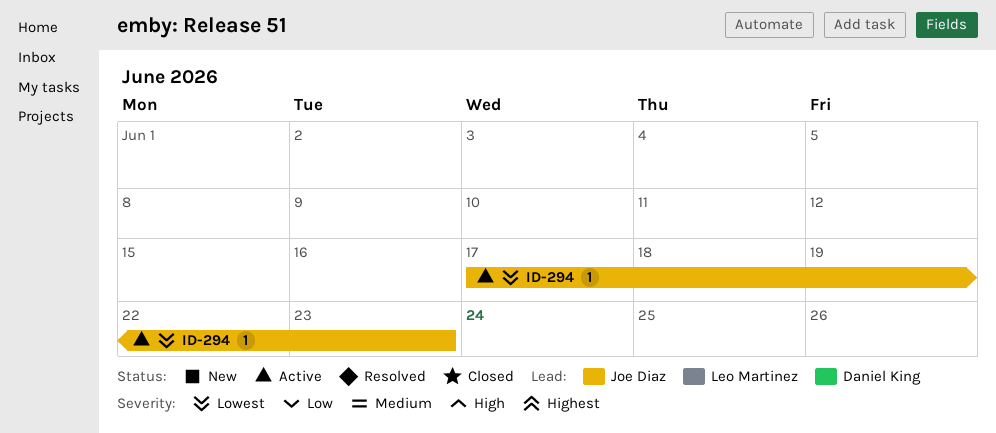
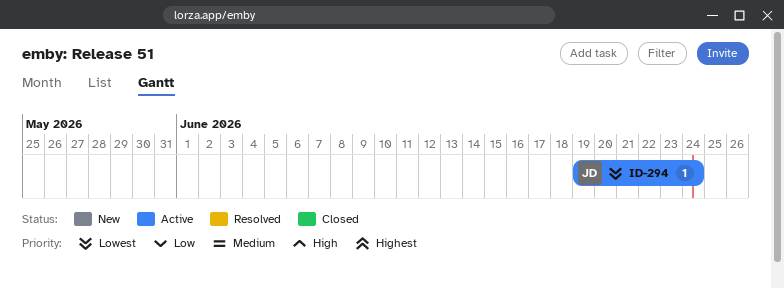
ID-294, start: Jun 17 -> Jun 19
ID-294, due: Jun 23 -> Jun 24

